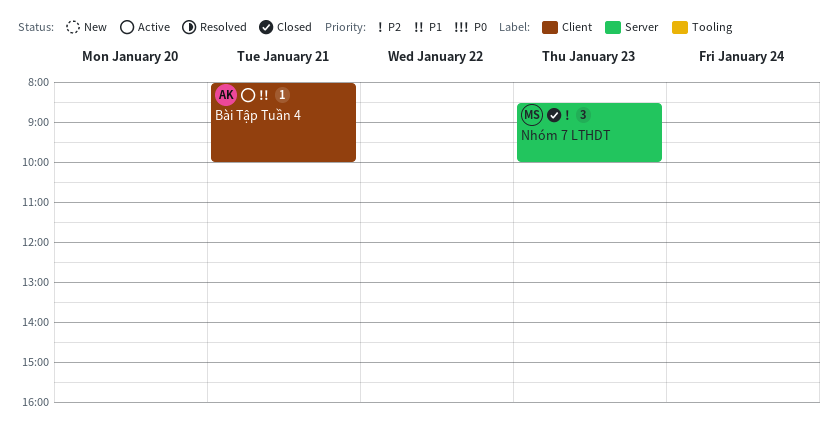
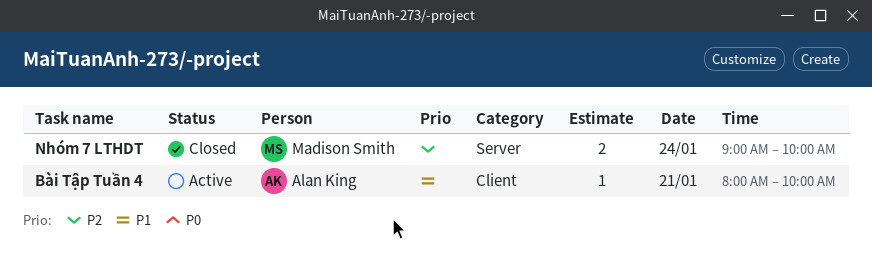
Nhóm 7 LTHDT, estimate: 3 -> 2
Nhóm 7 LTHDT, day: Jan 23 -> Jan 24
Nhóm 7 LTHDT, begins: 08:30 -> 09:00

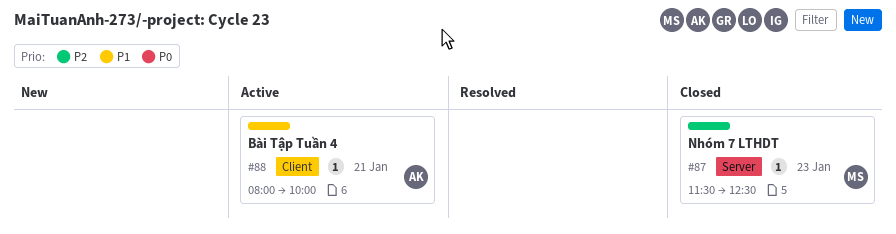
Nhóm 7 LTHDT, estimate: 2 -> 1
Nhóm 7 LTHDT, day: Jan 24 -> Jan 23
Nhóm 7 LTHDT, begins: 09:00 -> 11:30
Nhóm 7 LTHDT, ends: 10:00 -> 12:30

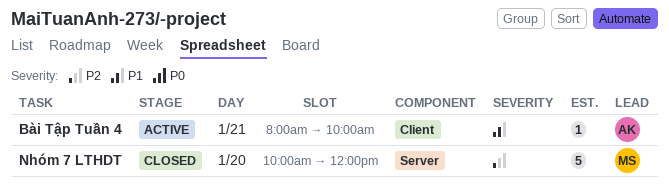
Nhóm 7 LTHDT, estimate: 1 -> 5
Nhóm 7 LTHDT, day: Jan 23 -> Jan 20
Nhóm 7 LTHDT, begins: 11:30 -> 10:00
Nhóm 7 LTHDT, ends: 12:30 -> 12:00

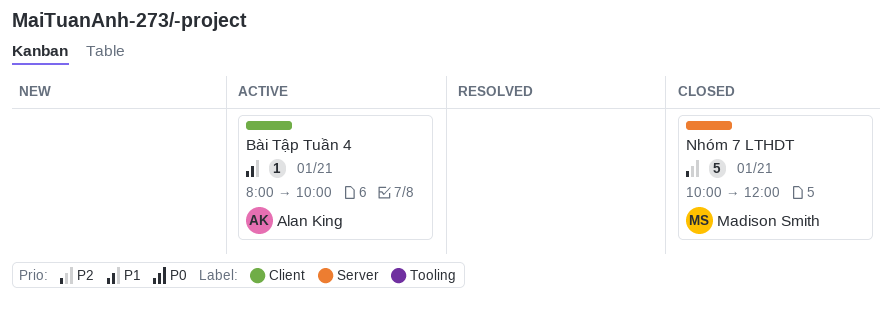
Nhóm 7 LTHDT, day: Jan 20 -> Jan 21

